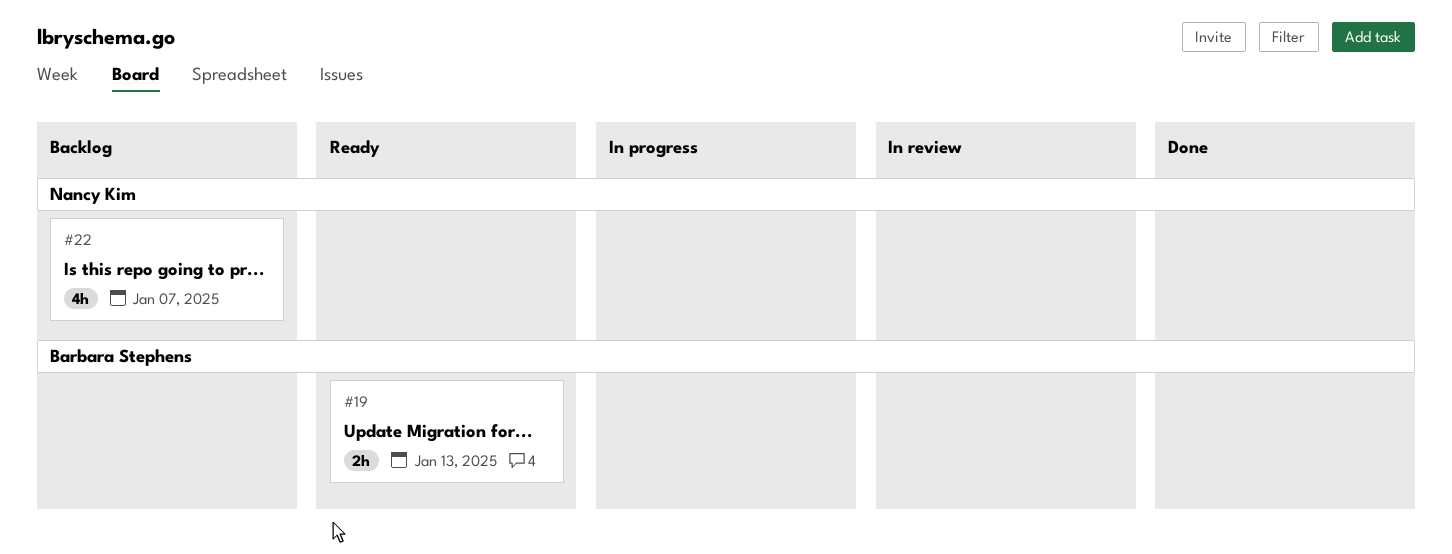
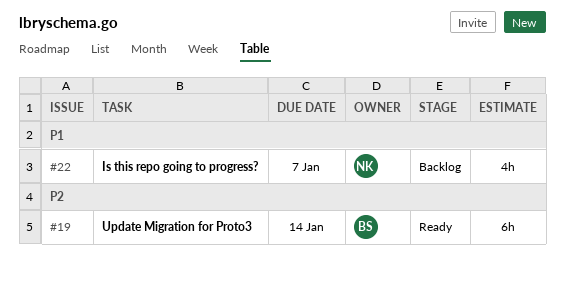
#19, estimate: 2h -> 6h
#19, due: Jan 13 -> Jan 14

